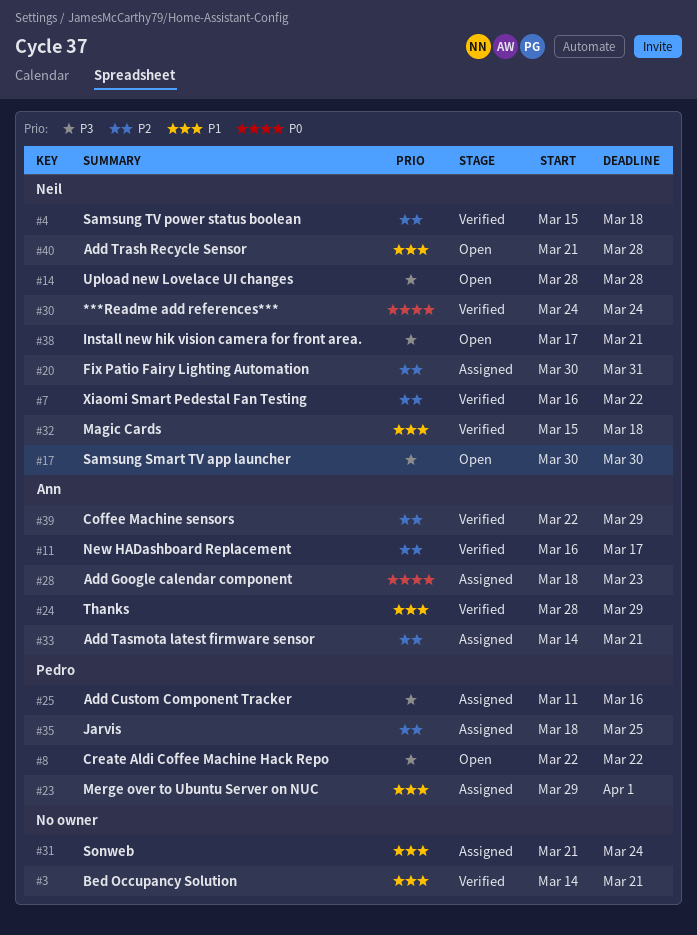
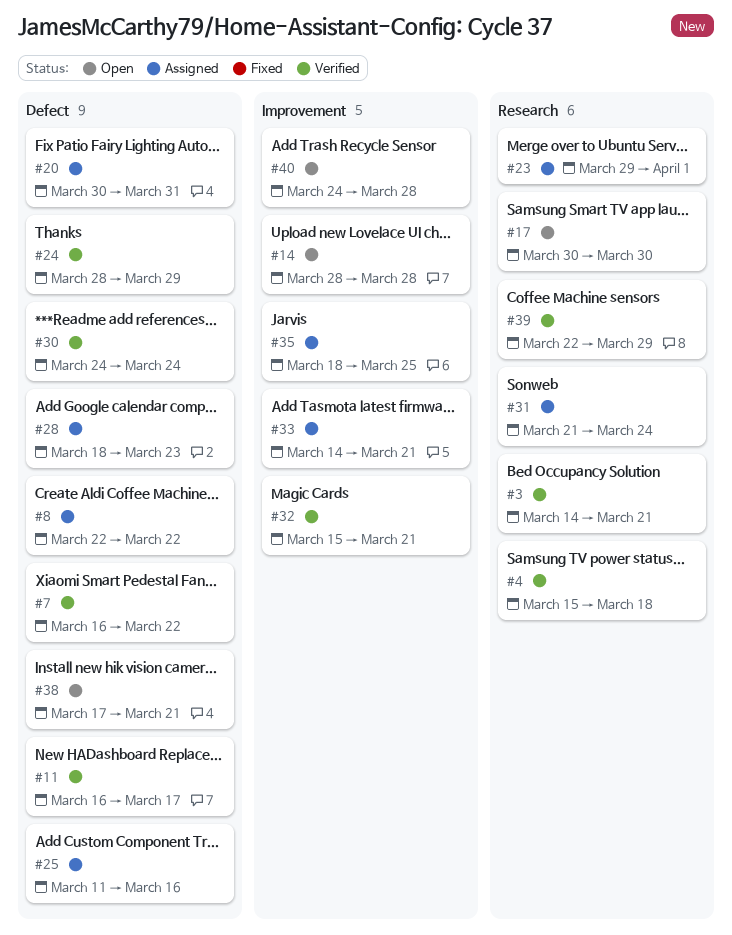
#8, status: Open -> Assigned
#32, due: Mar 18 -> Mar 21
#40, start: Mar 21 -> Mar 24

